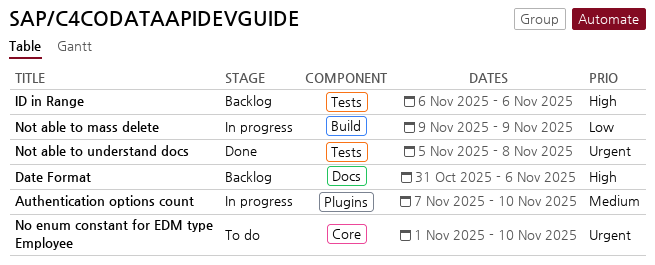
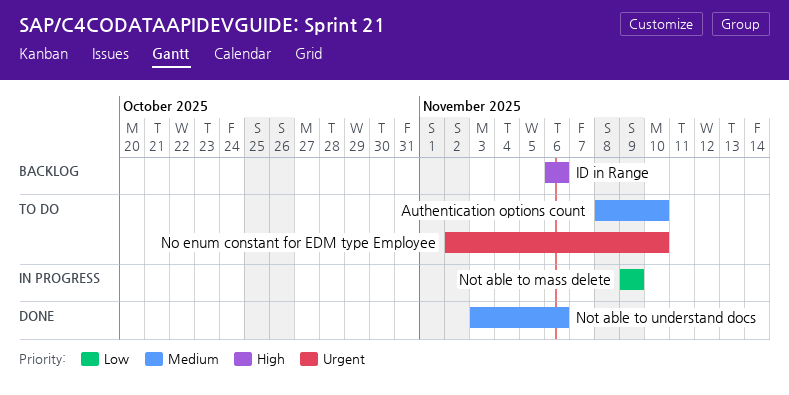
Authentication options count, status: In progress -> To do
Authentication options count, start: Nov 7 -> Nov 8
Date Format: present -> none
No enum constant for EDM type Employee, start: Nov 1 -> Nov 2
Not able to understand docs, priority: Urgent -> Medium
Not able to understand docs, start: Nov 5 -> Nov 3
Not able to understand docs, due: Nov 8 -> Nov 6

